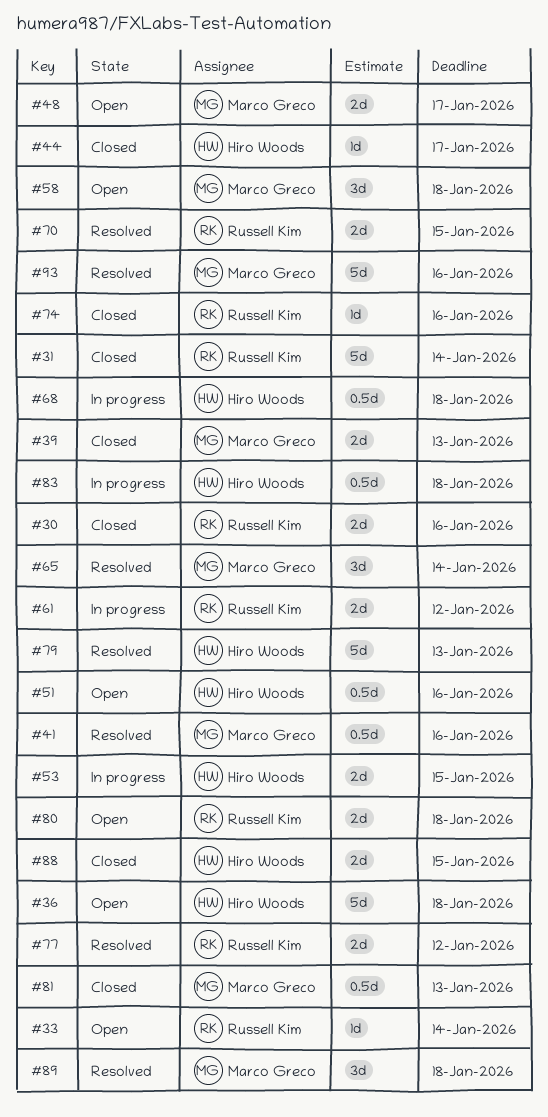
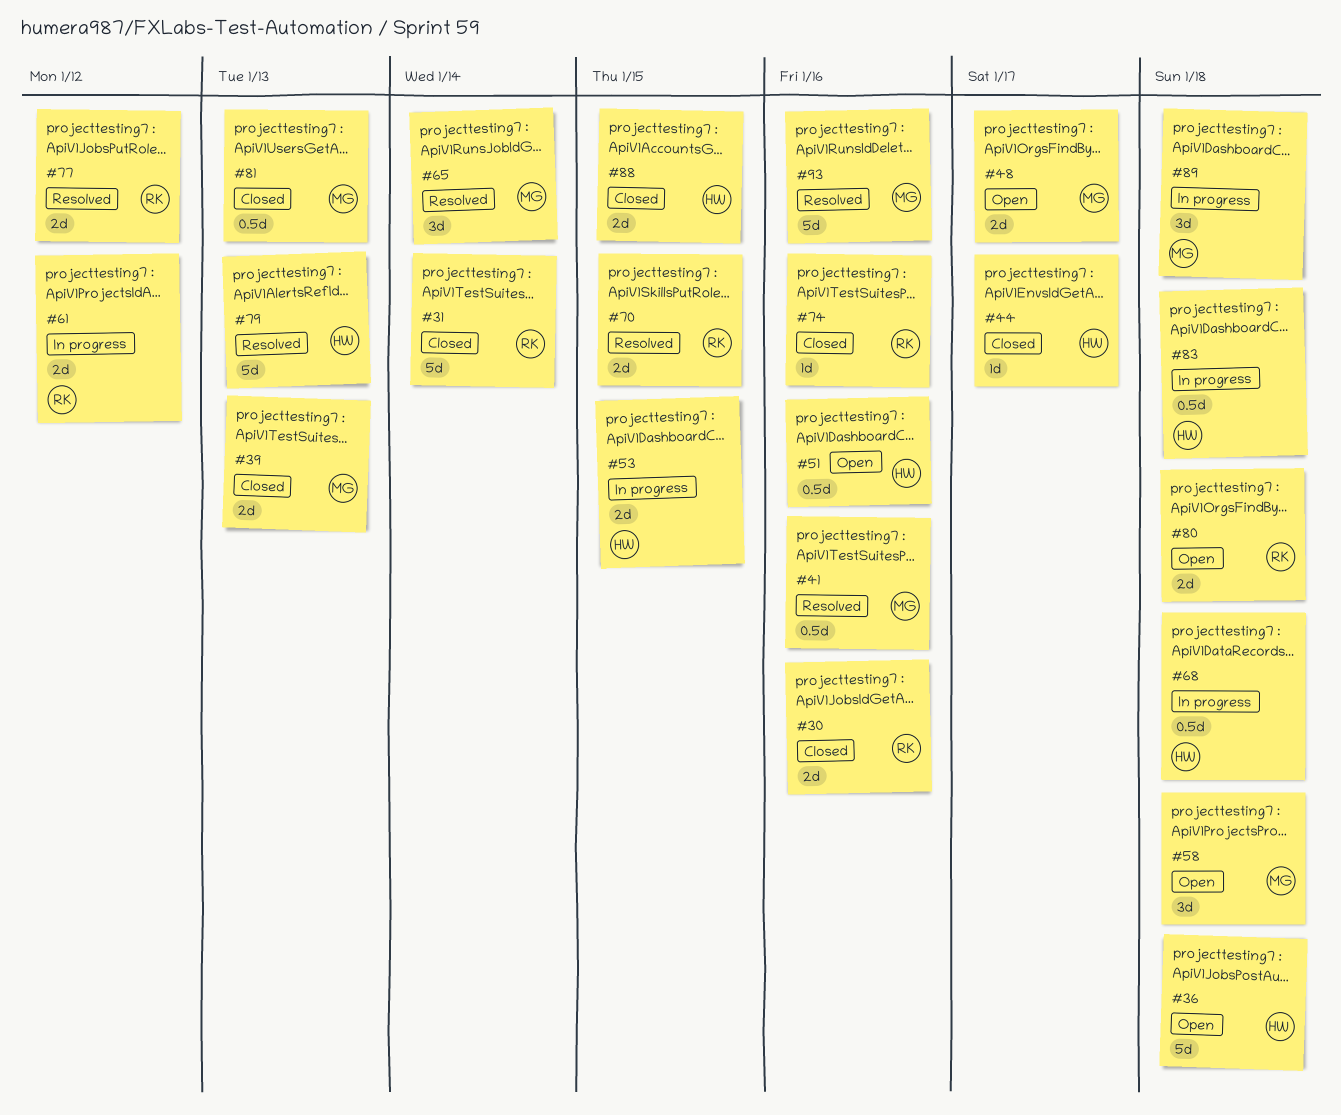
#33: present -> none
#89, status: Resolved -> In progress

